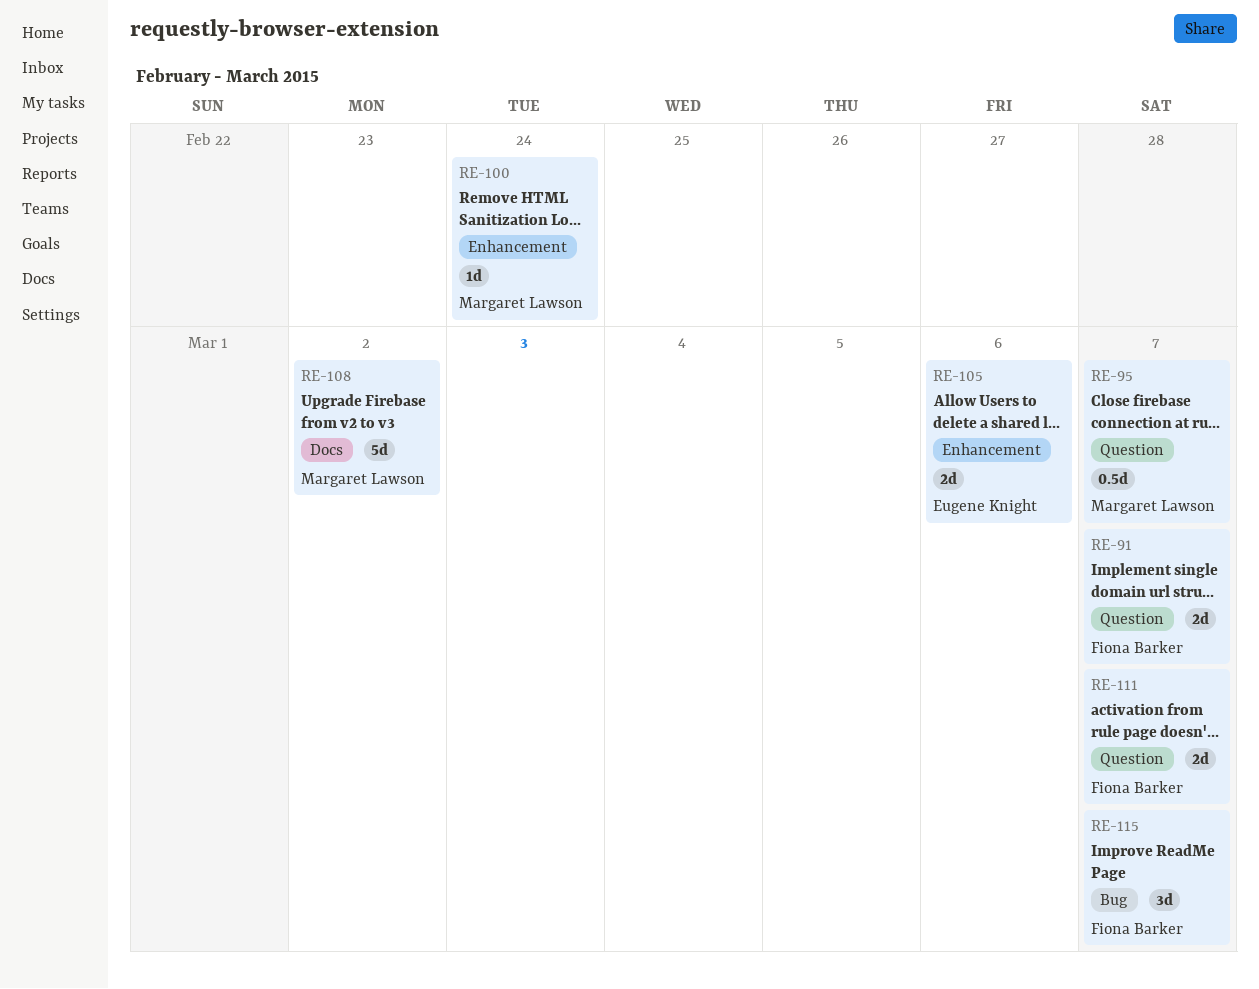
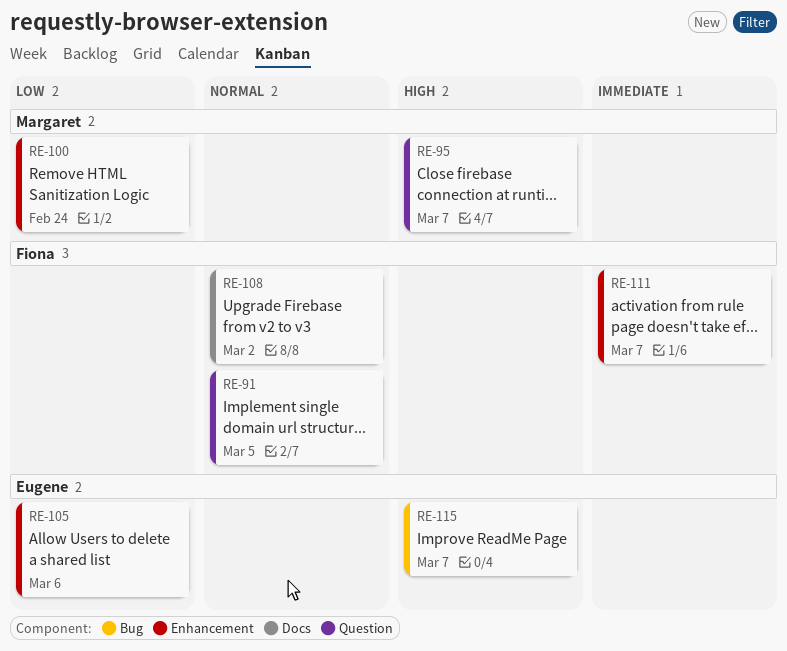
RE-91, due: Mar 7 -> Mar 5
RE-108, owner: Margaret Lawson -> Fiona Barker
RE-111, label: Question -> Enhancement
RE-115, owner: Fiona Barker -> Eugene Knight

